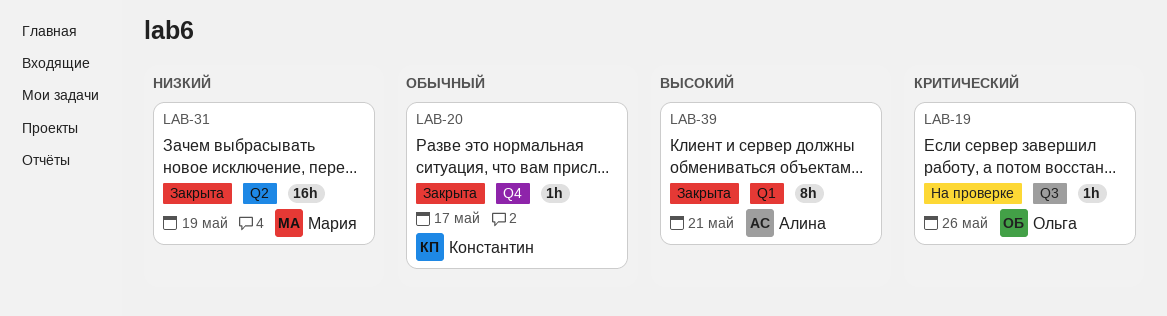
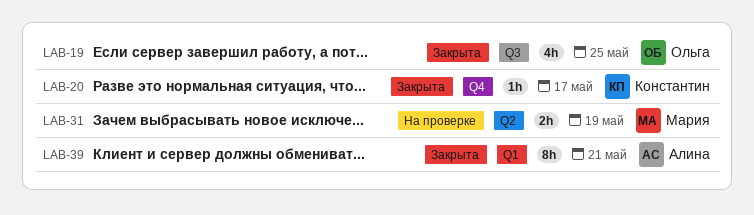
LAB-19, status: На проверке -> Закрыта
LAB-19, estimate: 1h -> 4h
LAB-19, due: May 26 -> May 25
LAB-31, status: Закрыта -> На проверке
LAB-31, estimate: 16h -> 2h

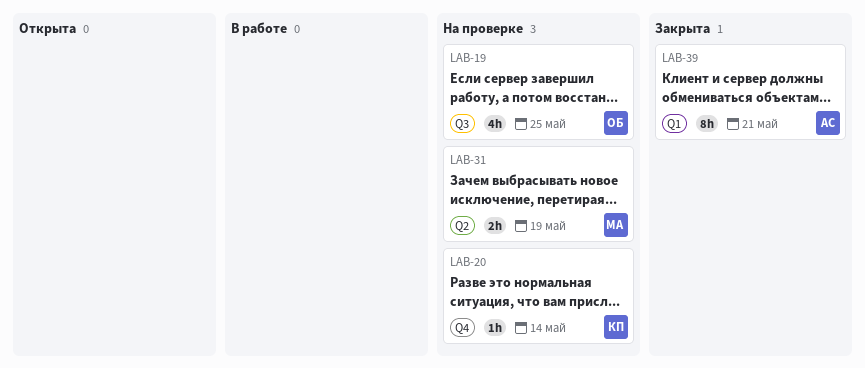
LAB-19, status: Закрыта -> На проверке
LAB-20, status: Закрыта -> На проверке
LAB-20, due: May 17 -> May 14

